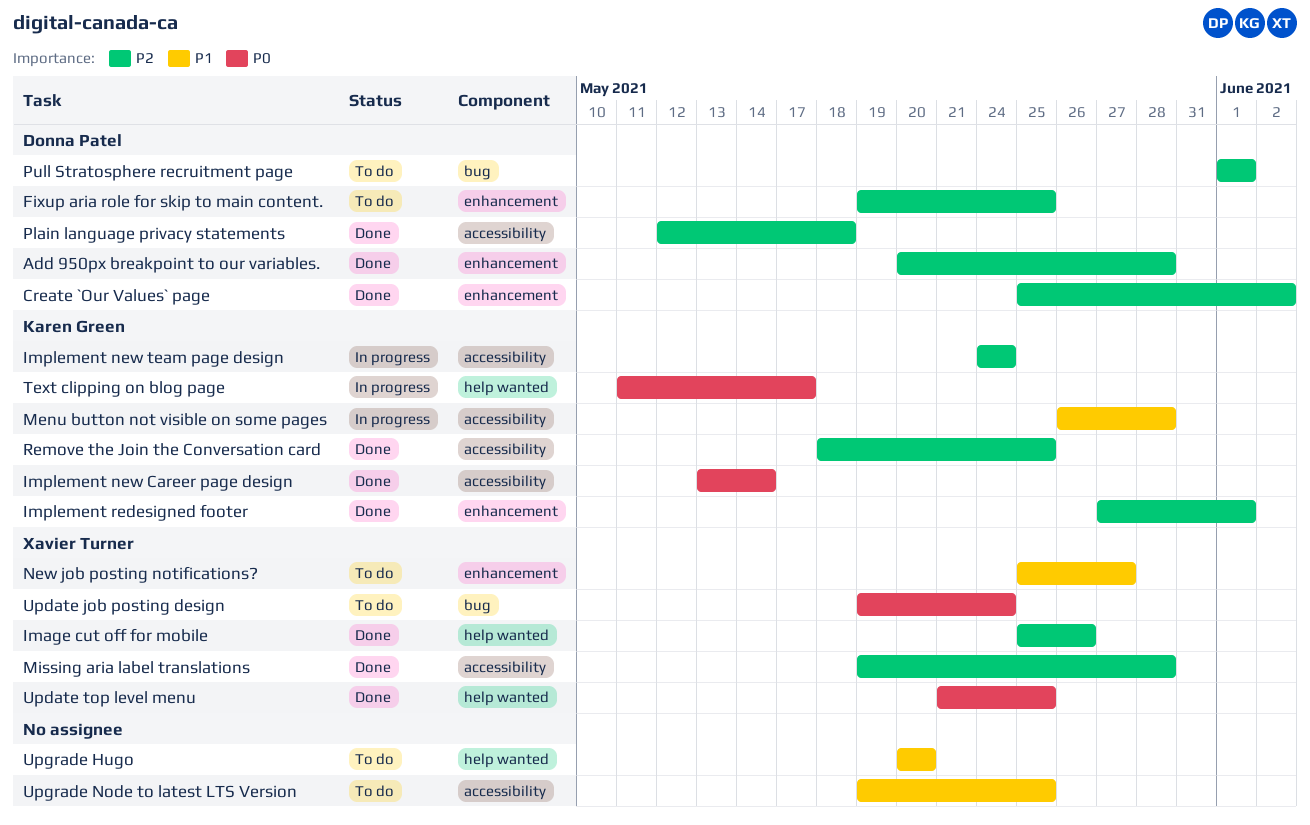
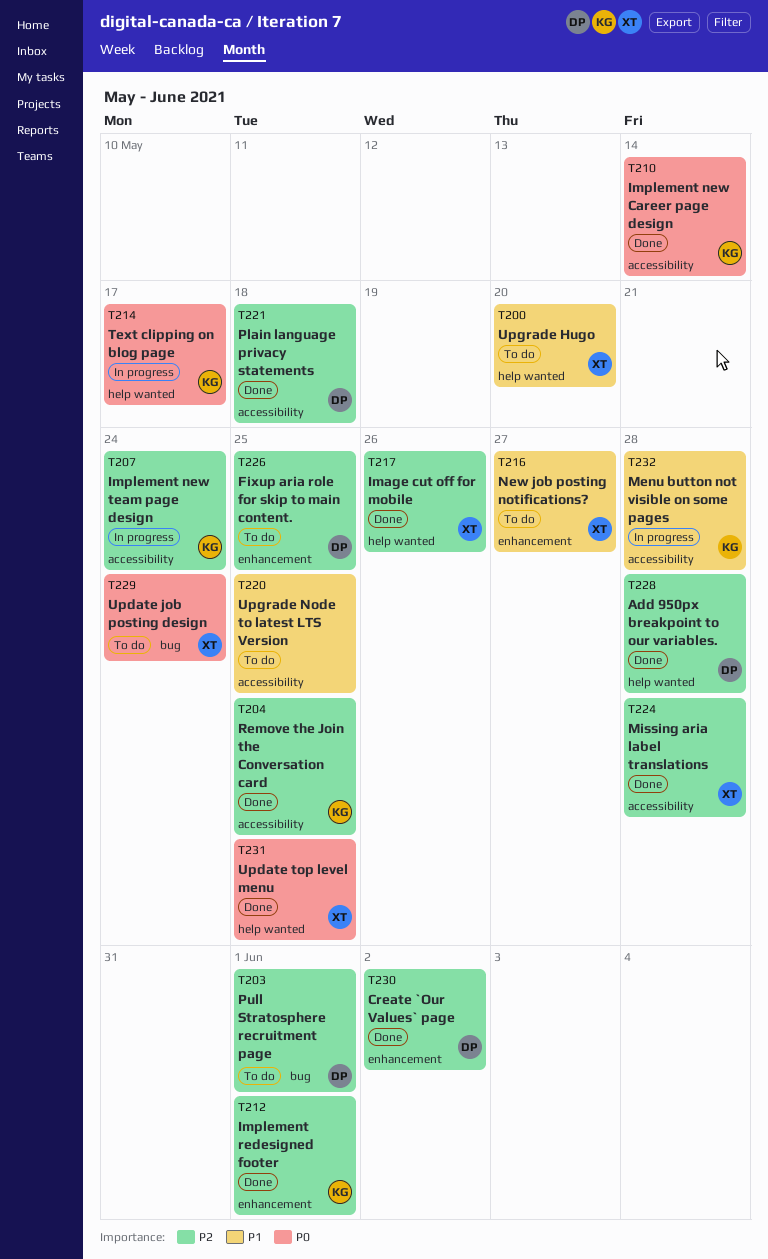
Add 950px breakpoint to our variables., label: enhancement -> help wanted
Upgrade Hugo, owner: none -> Xavier Turner

